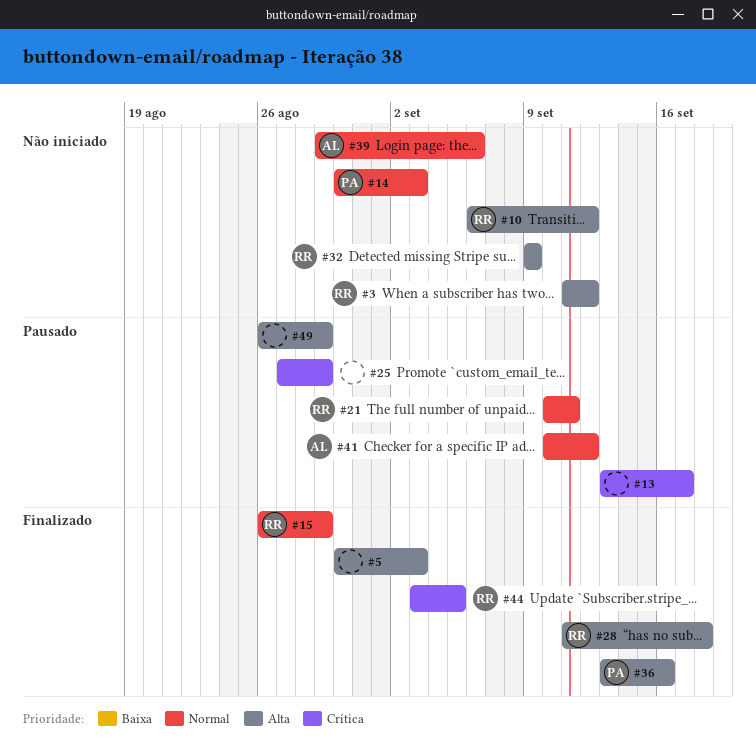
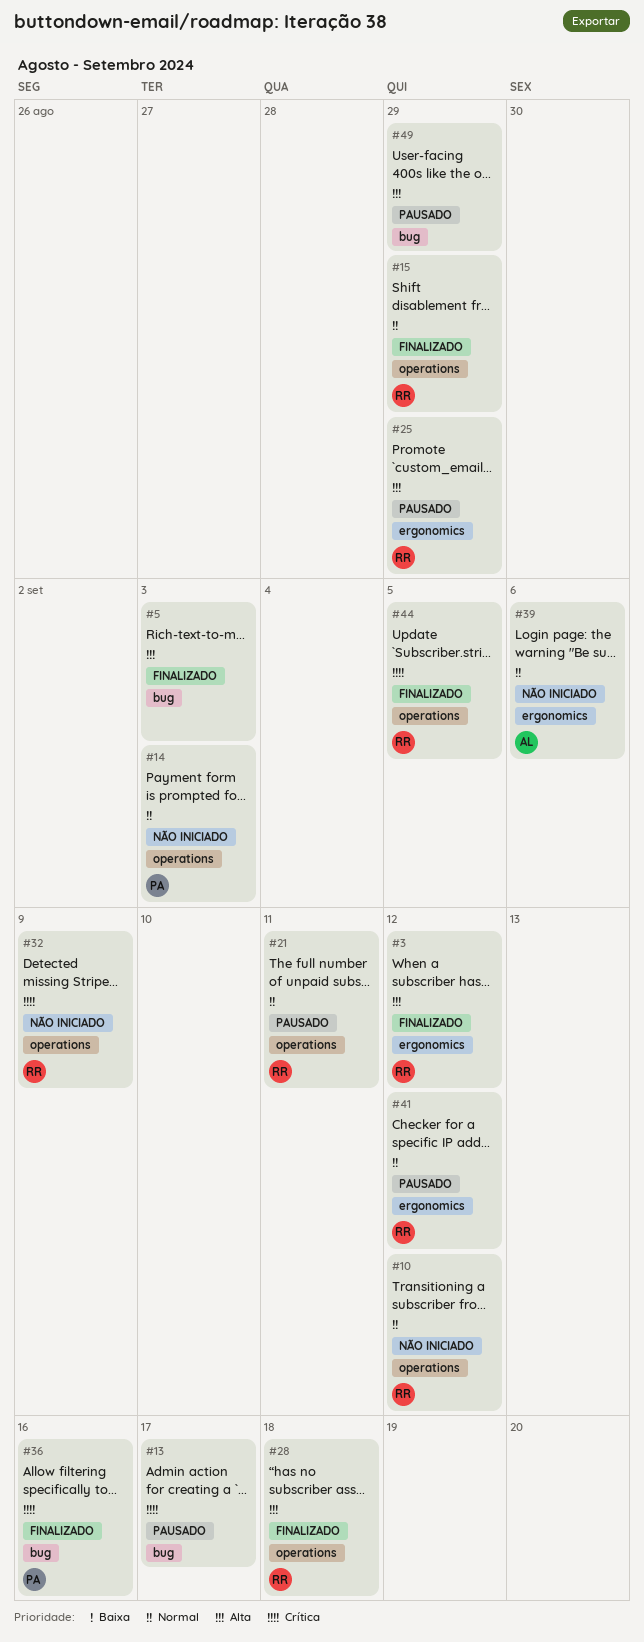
#3, status: Não iniciado -> Finalizado
#10, priority: Alta -> Normal
#25, owner: none -> RR
#25, priority: Crítica -> Alta
#32, priority: Alta -> Crítica
#36, priority: Alta -> Crítica
#41, owner: AL -> RR

